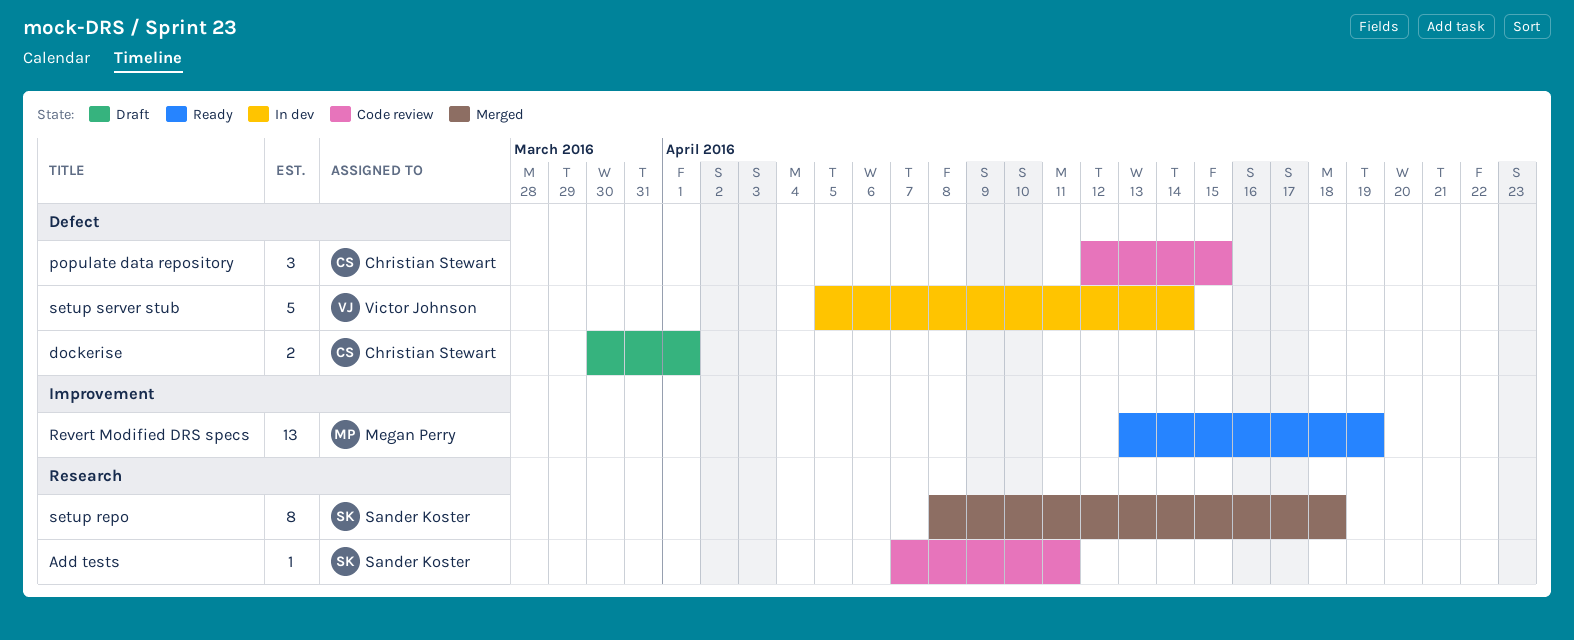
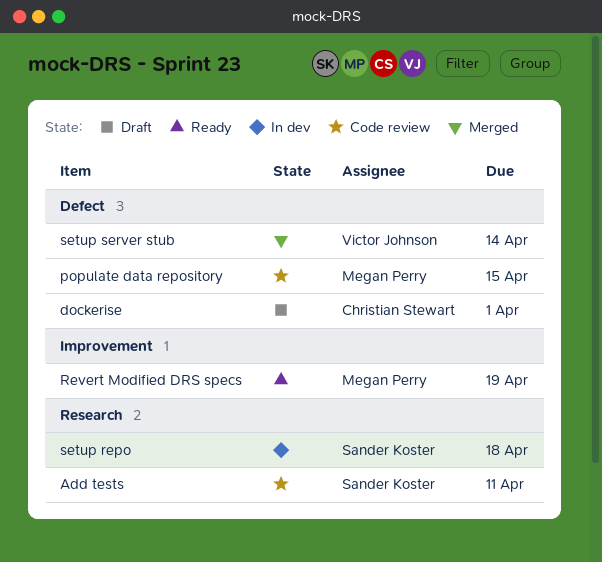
populate data repository, owner: Christian Stewart -> Megan Perry
setup repo, status: Merged -> In dev
setup server stub, status: In dev -> Merged

